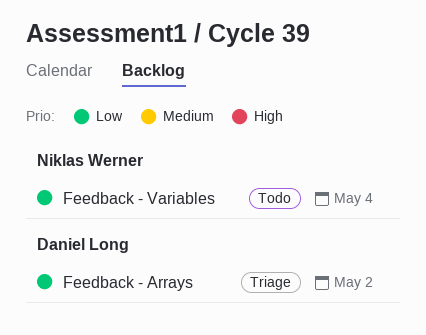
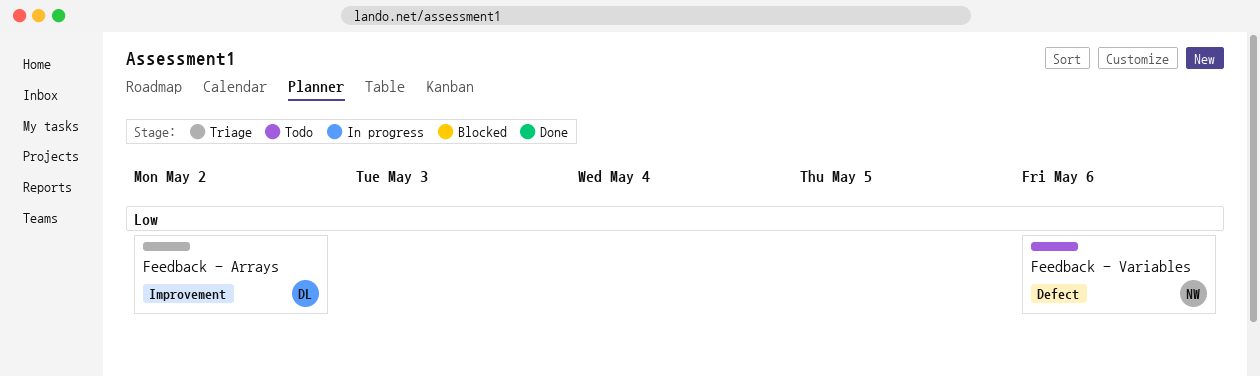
Feedback - Variables, due: May 4 -> May 6

